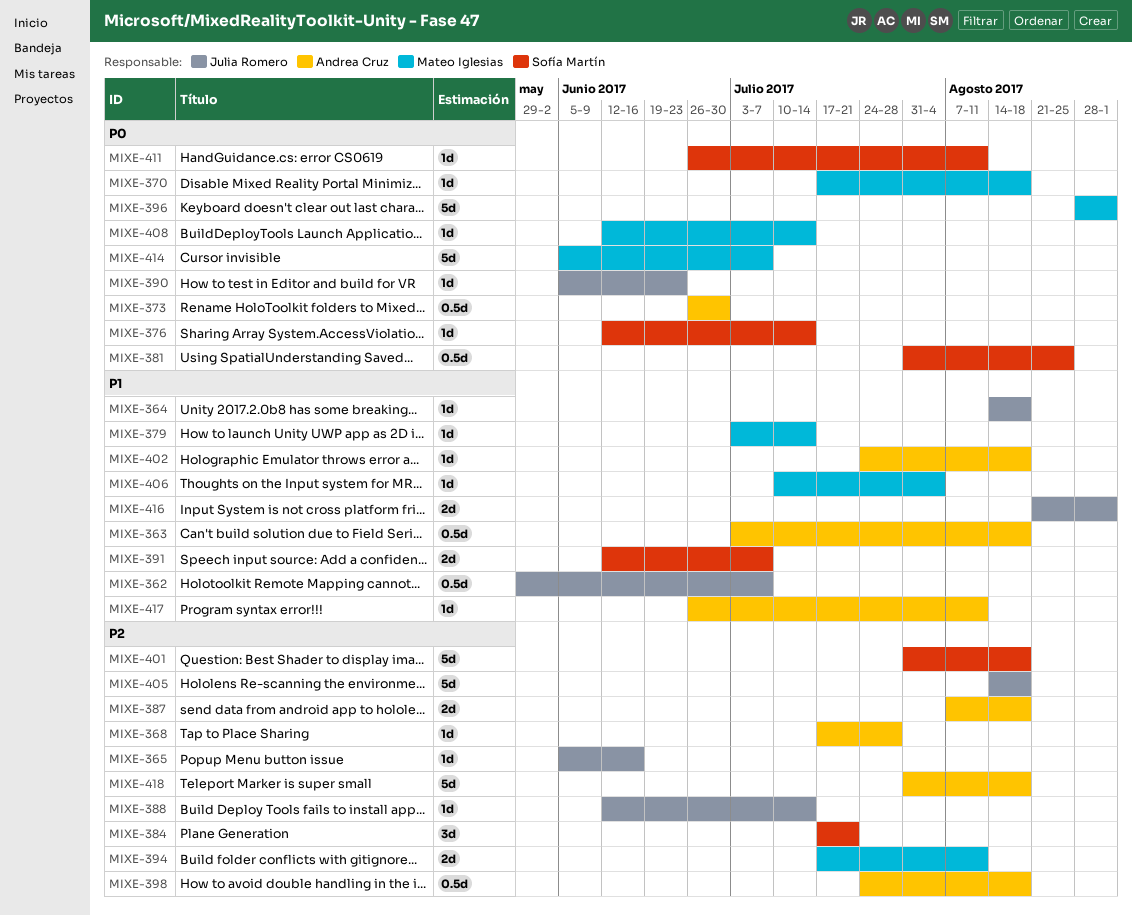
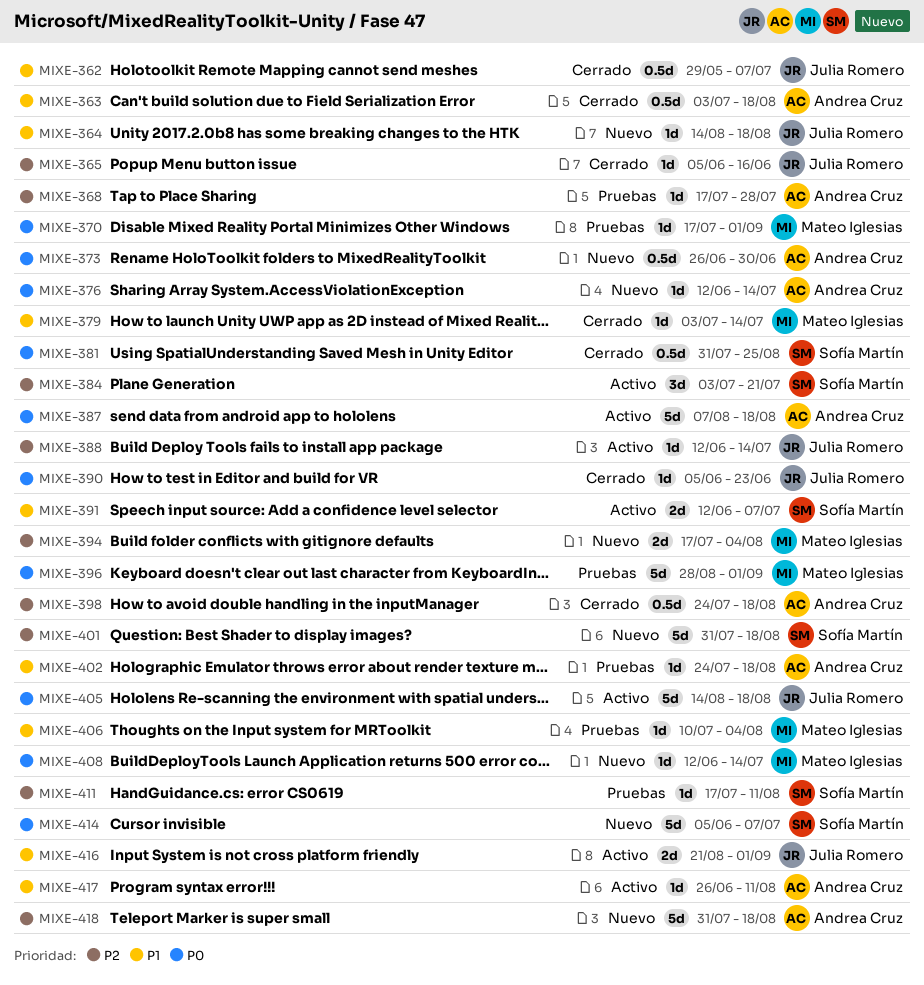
MIXE-370, due: Aug 18 -> Sep 1
MIXE-376, owner: Sofía Martín -> Andrea Cruz
MIXE-384, start: Jul 17 -> Jul 3
MIXE-387, priority: P2 -> P0
MIXE-387, estimate: 2d -> 5d
MIXE-394, due: Aug 11 -> Aug 4
MIXE-405, priority: P2 -> P0
MIXE-411, priority: P0 -> P2
MIXE-411, start: Jun 26 -> Jul 17
MIXE-414, owner: Mateo Iglesias -> Sofía Martín

